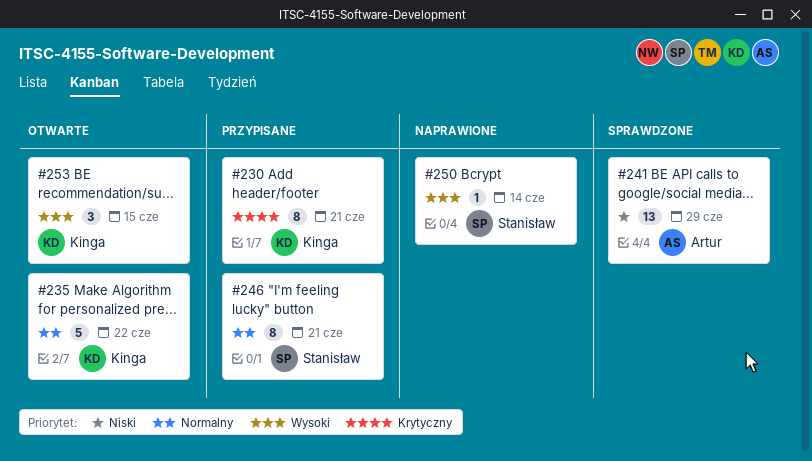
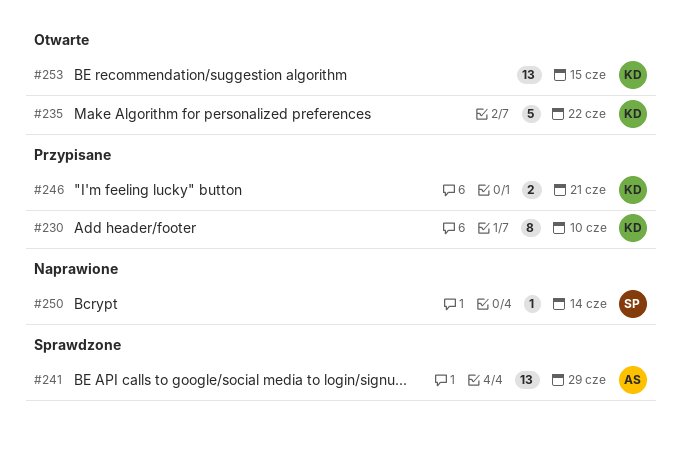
#230, due: Jun 21 -> Jun 10
#246, owner: Stanisław -> Kinga
#246, estimate: 8 -> 2
#253, estimate: 3 -> 13

